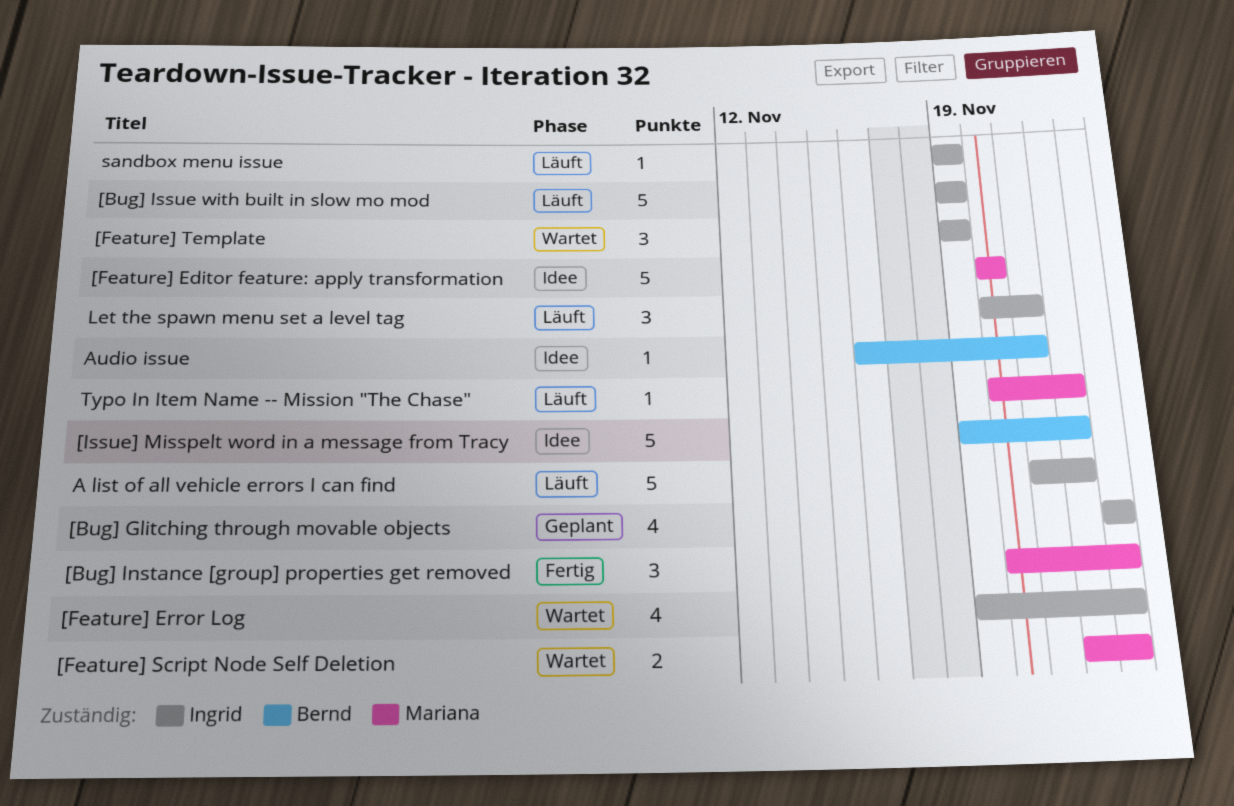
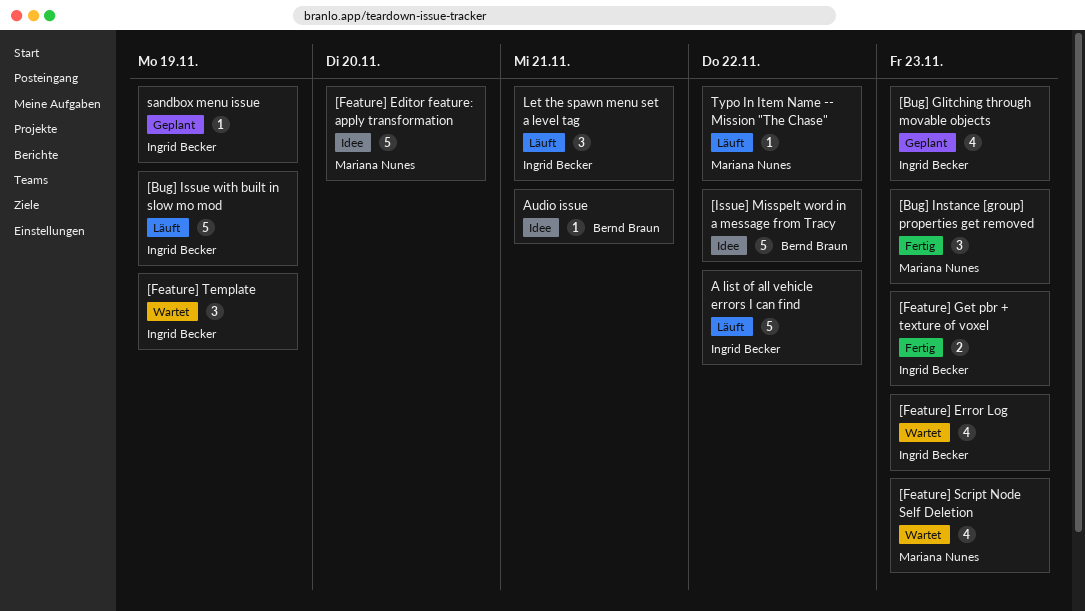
[Feature] Get pbr + texture of voxel: none -> present
[Feature] Script Node Self Deletion, estimate: 2 -> 4
sandbox menu issue, status: Läuft -> Geplant

